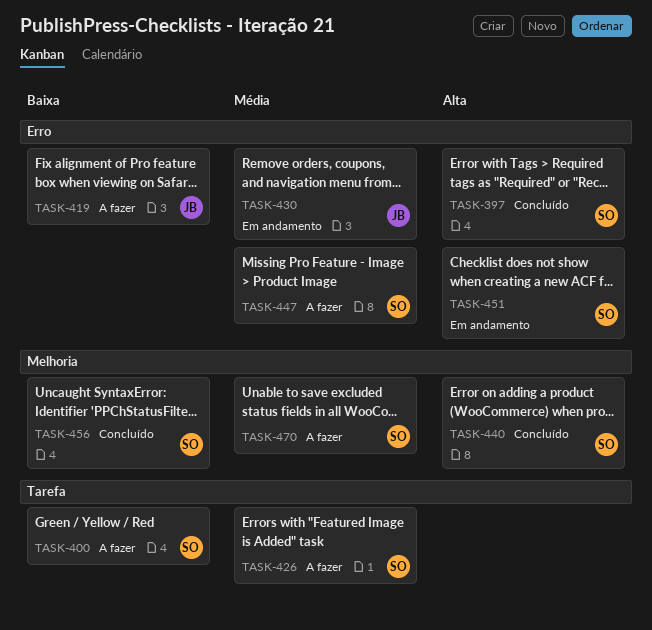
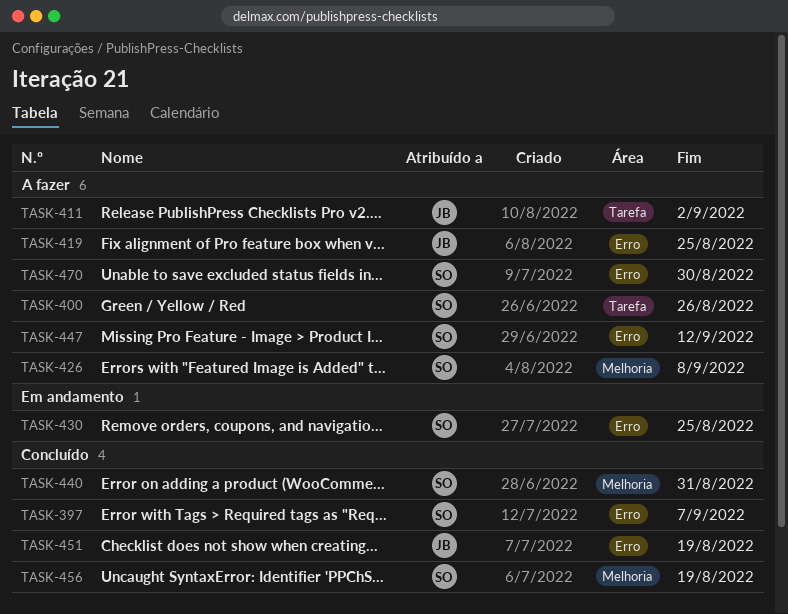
TASK-411: none -> present
TASK-426, label: Tarefa -> Melhoria
TASK-430, owner: JB -> SO
TASK-451, status: Em andamento -> Concluído
TASK-451, owner: SO -> JB
TASK-470, label: Melhoria -> Erro

